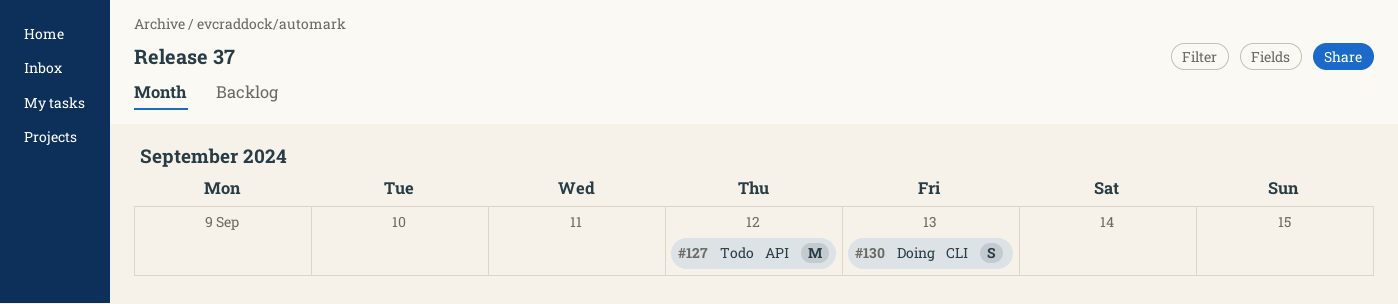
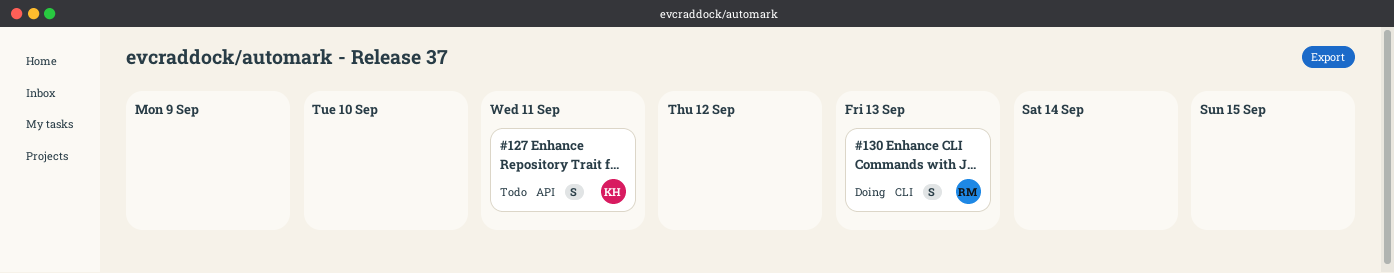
#127, estimate: M -> S
#127, due: Sep 12 -> Sep 11

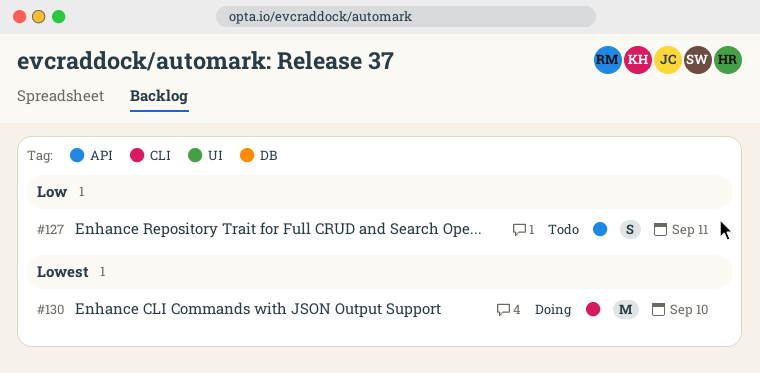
#130, estimate: S -> M
#130, due: Sep 13 -> Sep 10

